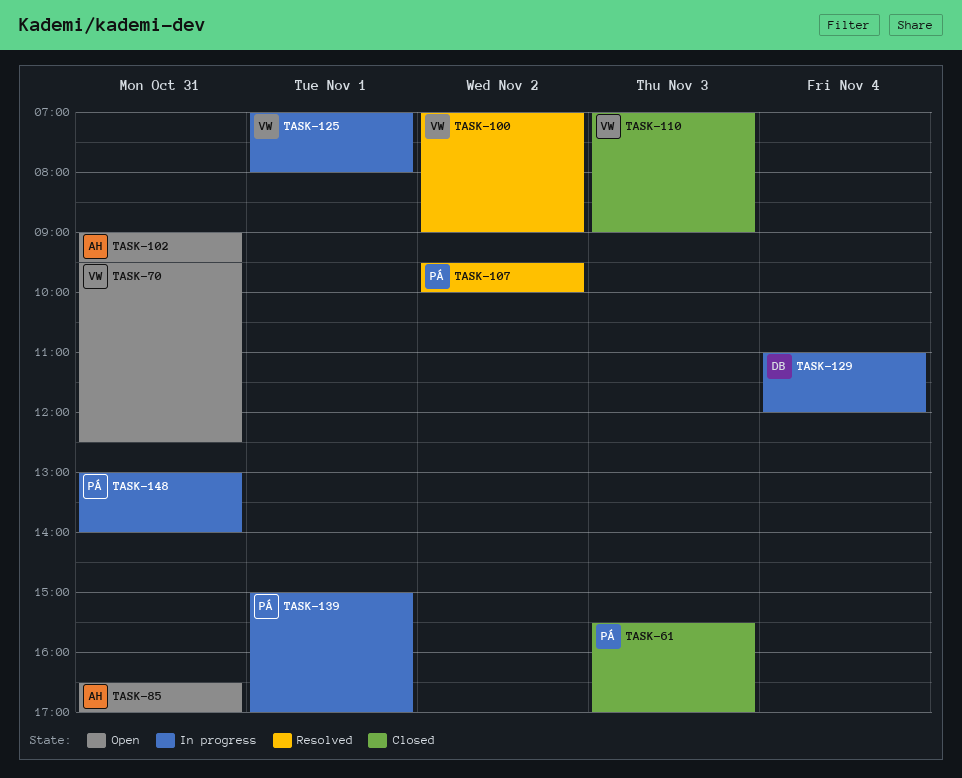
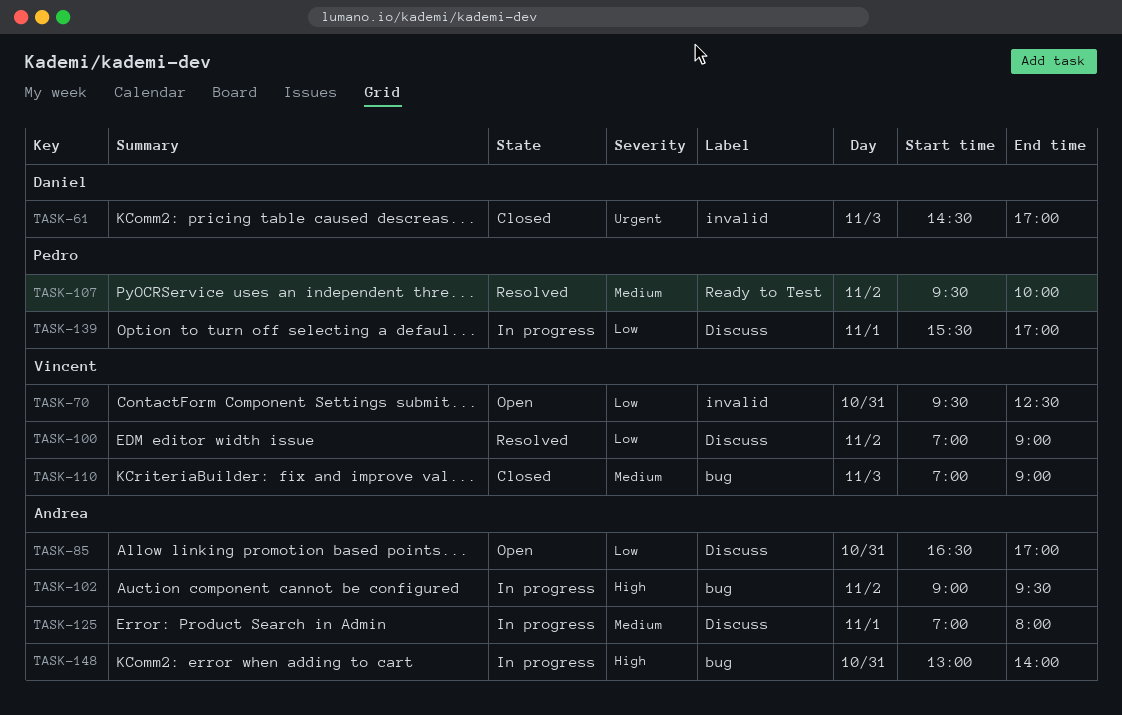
TASK-61, owner: Pedro -> Daniel
TASK-61, begins: 15:30 -> 14:30
TASK-102, status: Open -> In progress
TASK-102, day: Oct 31 -> Nov 2
TASK-125, owner: Vincent -> Andrea
TASK-129: present -> none
TASK-139, begins: 15:00 -> 15:30
TASK-148, owner: Pedro -> Andrea

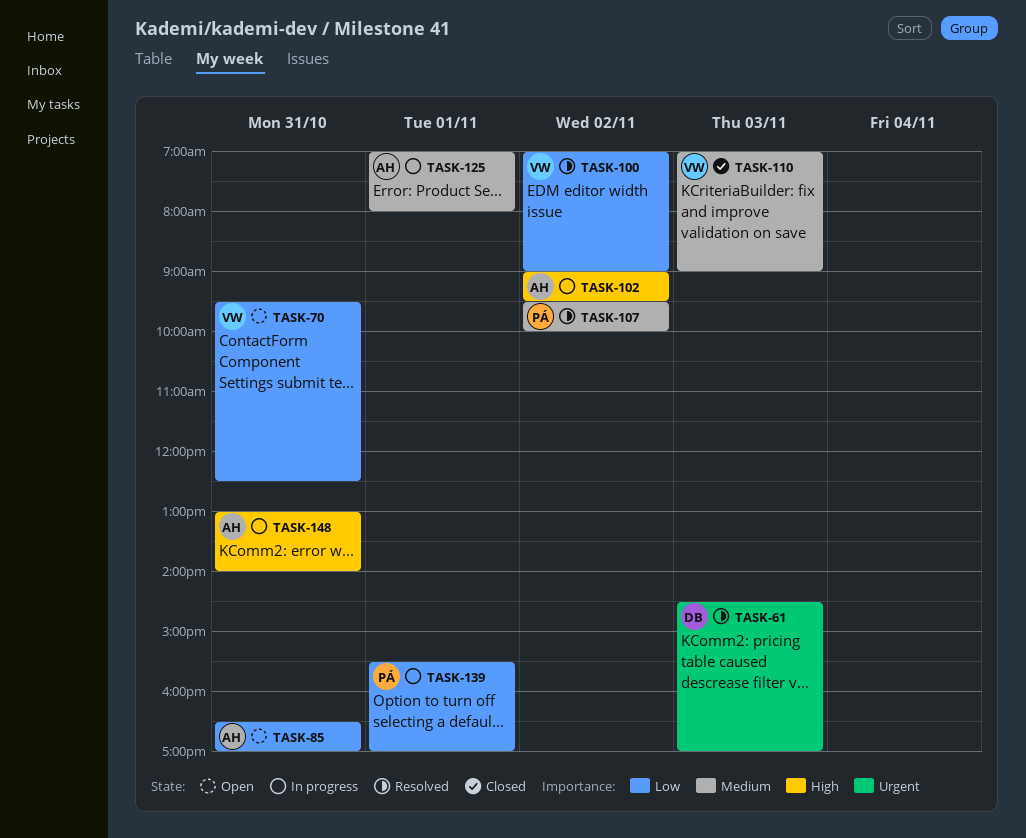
TASK-61, status: Closed -> Resolved

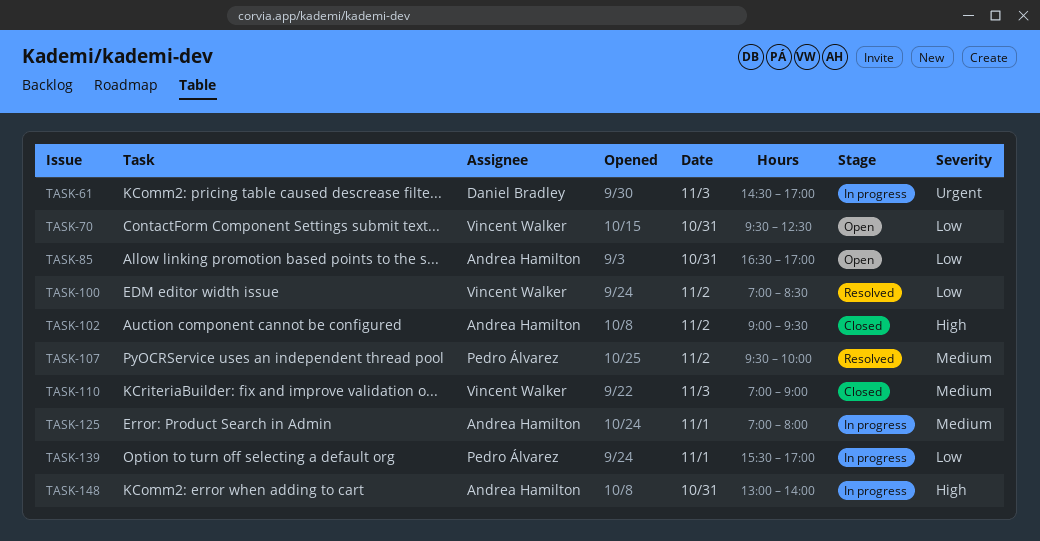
TASK-61, status: Resolved -> In progress
TASK-100, ends: 09:00 -> 08:30
TASK-102, status: In progress -> Closed

